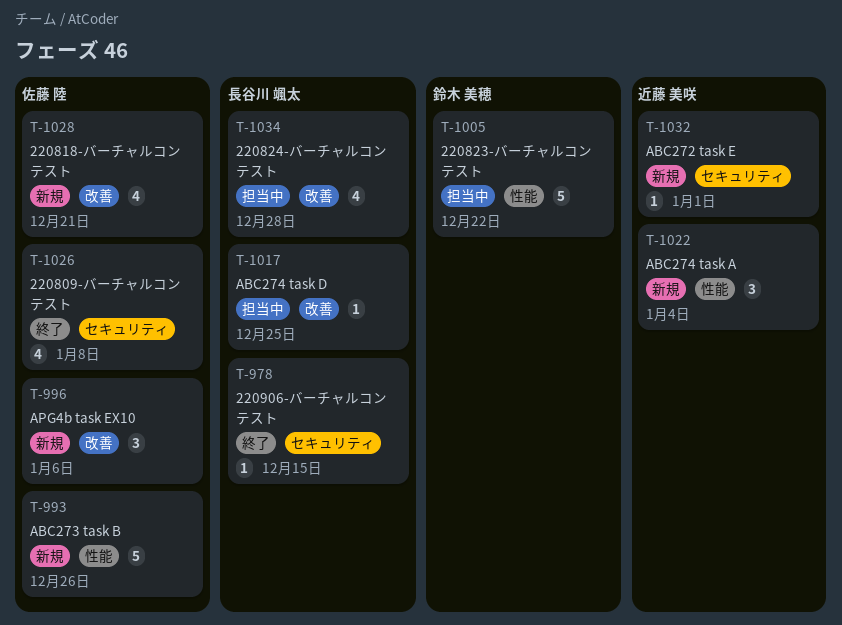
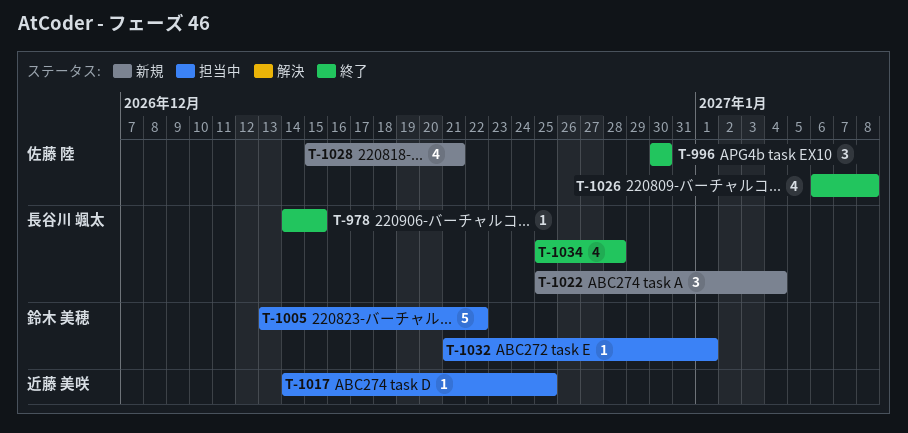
T-993: present -> none
T-996, status: 新規 -> 終了
T-996, due: Jan 6 -> Dec 30
T-1017, owner: 長谷川 颯太 -> 近藤 美咲
T-1022, owner: 近藤 美咲 -> 長谷川 颯太
T-1032, status: 新規 -> 担当中
T-1032, owner: 近藤 美咲 -> 鈴木 美穂
T-1034, status: 担当中 -> 終了

